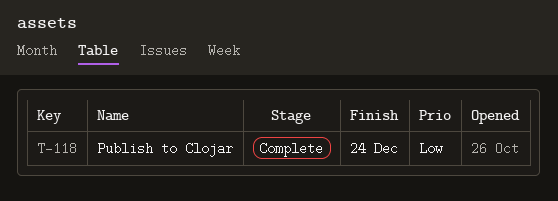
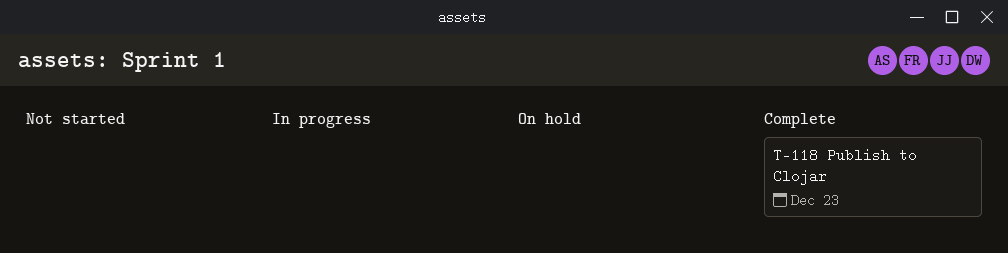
T-118, due: Dec 24 -> Dec 23

